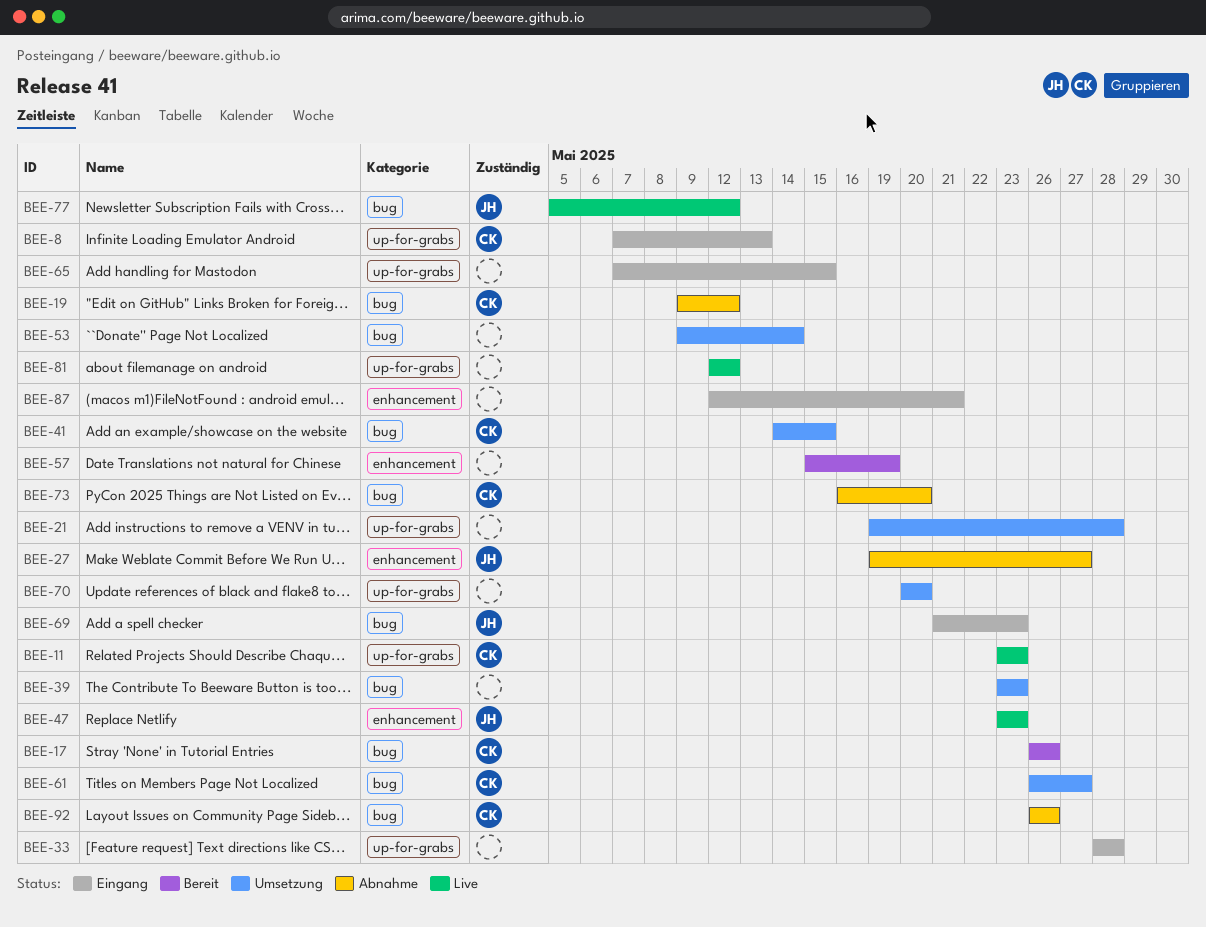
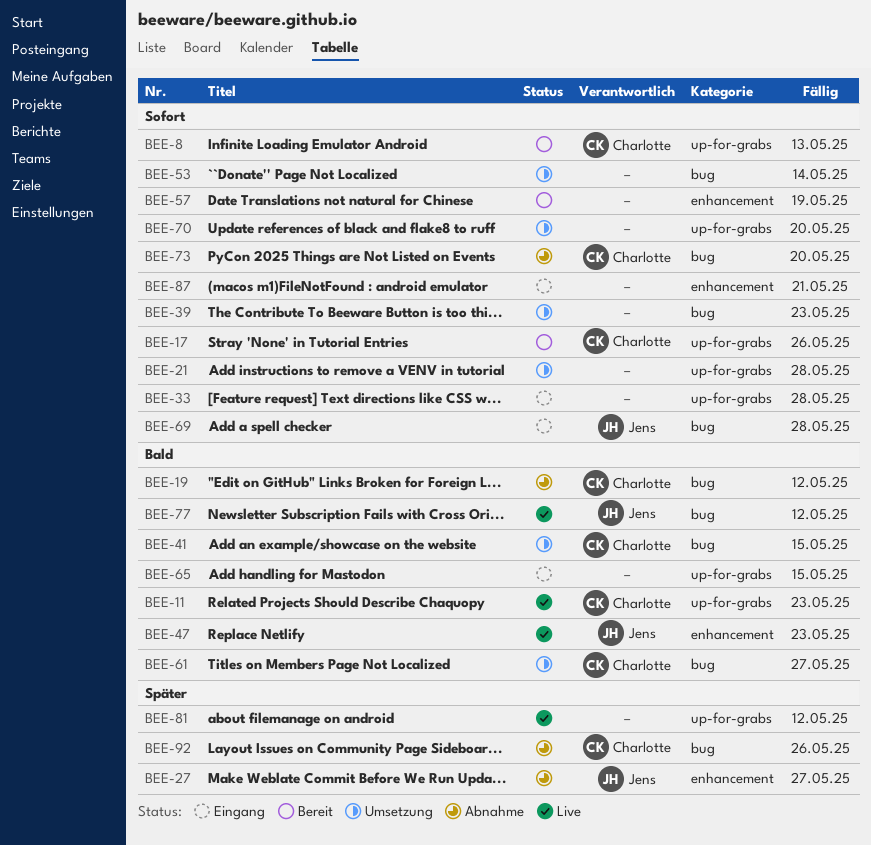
BEE-8, status: Eingang -> Bereit
BEE-17, label: bug -> up-for-grabs
BEE-69, due: May 23 -> May 28

